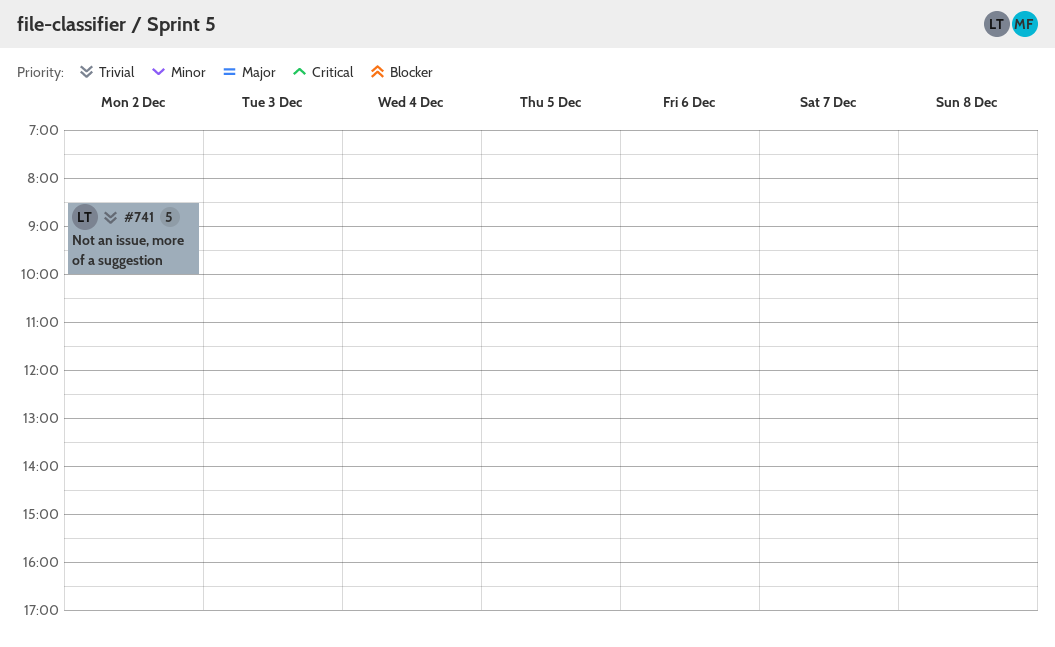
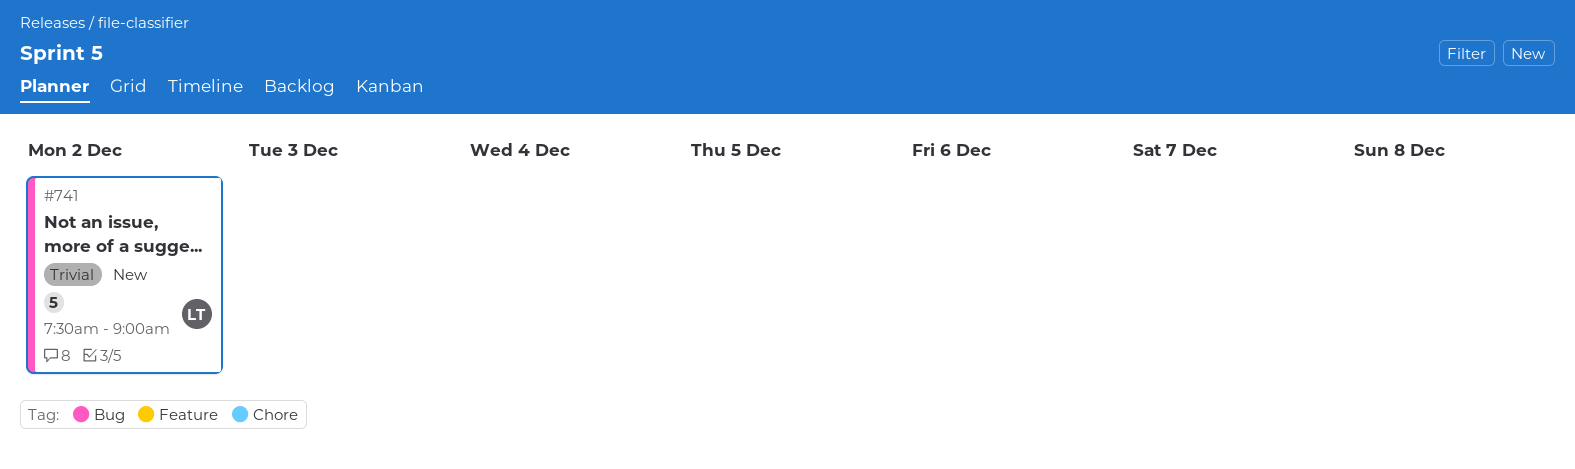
#741, begins: 08:30 -> 07:30
#741, ends: 10:00 -> 09:00

